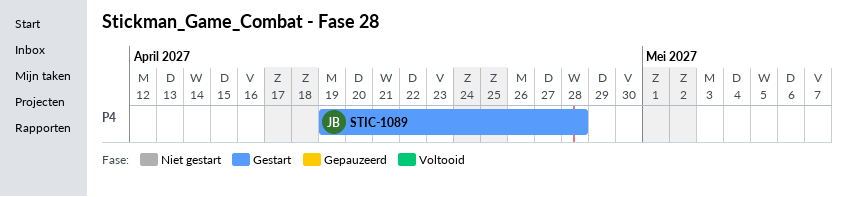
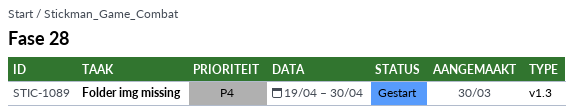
STIC-1089, due: Apr 28 -> Apr 30

